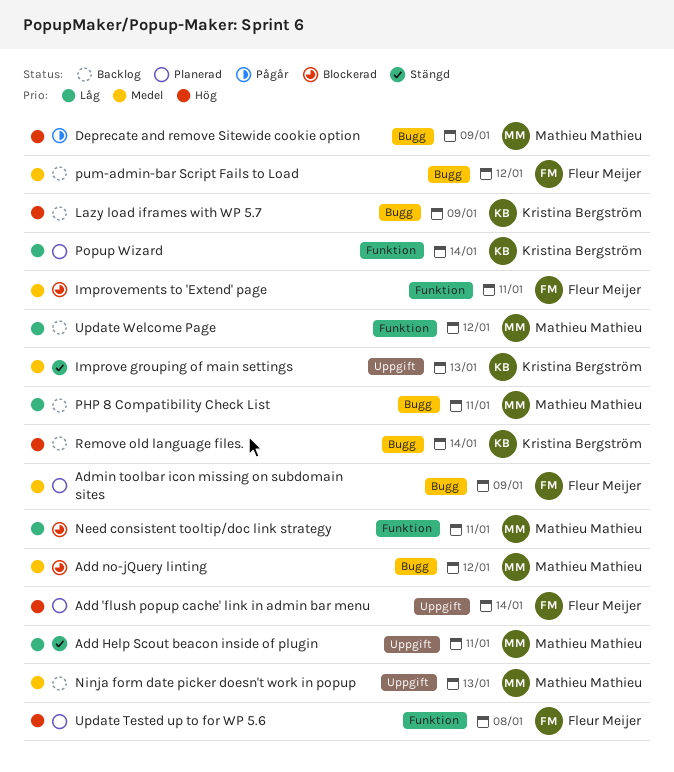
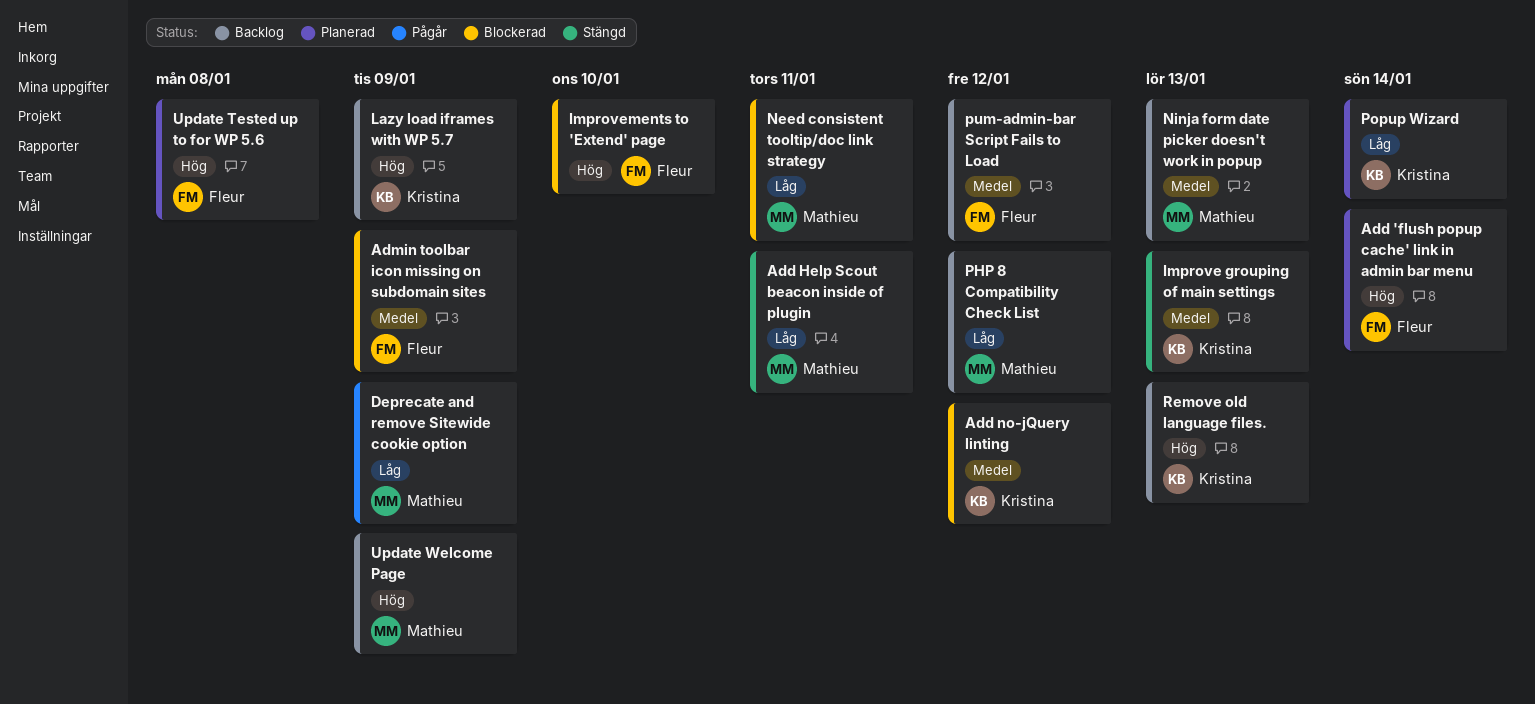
Add no-jQuery linting, owner: Mathieu Mathieu -> Kristina Bergström
Admin toolbar icon missing on subdomain sites, status: Planerad -> Blockerad
Deprecate and remove Sitewide cookie option, priority: Hög -> Låg
Improvements to 'Extend' page, priority: Medel -> Hög
Improvements to 'Extend' page, due: Jan 11 -> Jan 10
PHP 8 Compatibility Check List, due: Jan 11 -> Jan 12
Remove old language files., due: Jan 14 -> Jan 13
Update Welcome Page, priority: Låg -> Hög
Update Welcome Page, due: Jan 12 -> Jan 9

